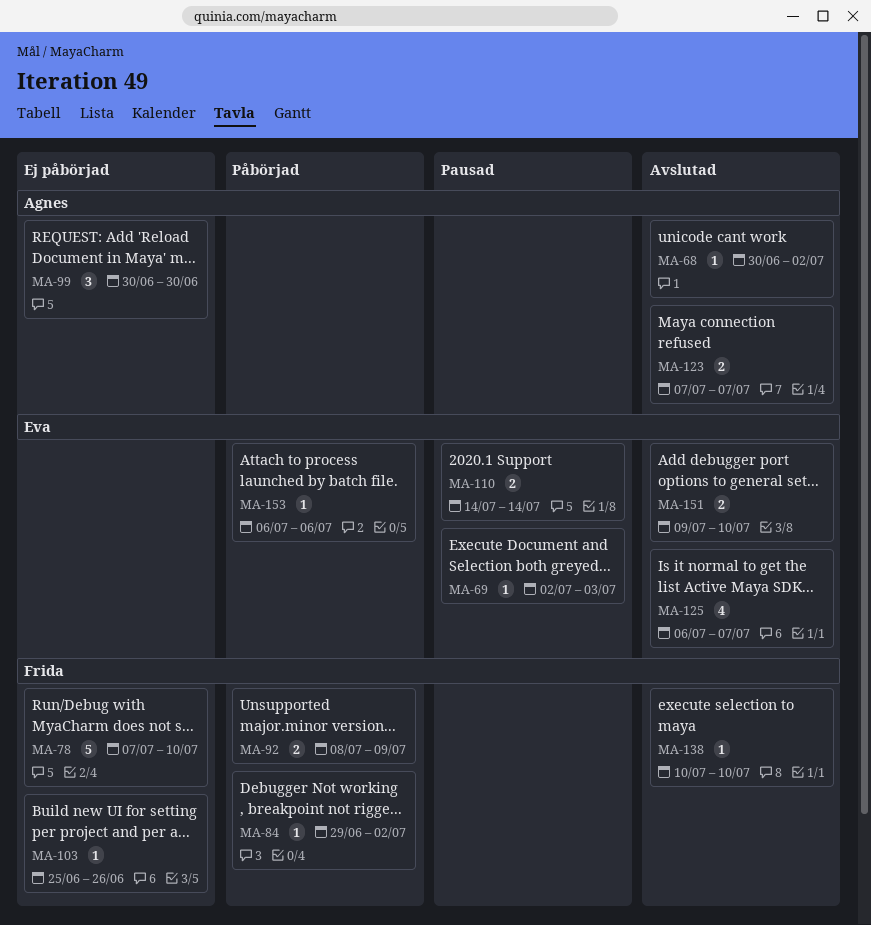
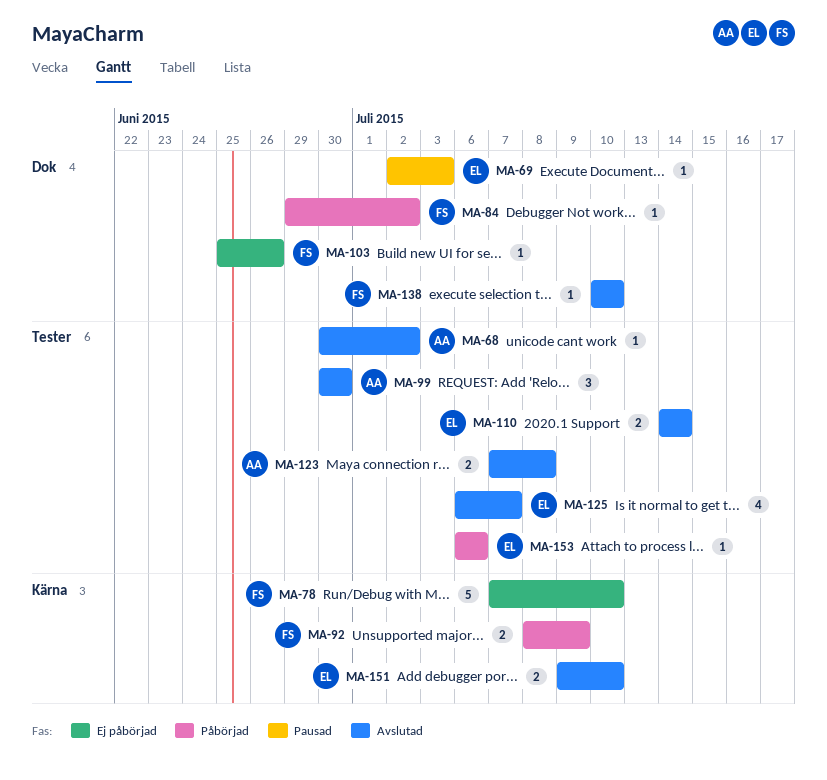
MA-99, status: Ej påbörjad -> Avslutad
MA-110, status: Pausad -> Avslutad
MA-123, due: Jul 7 -> Jul 8

